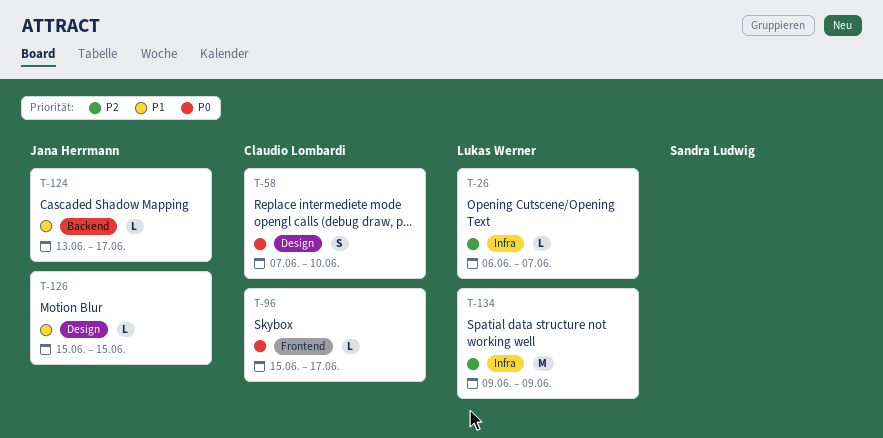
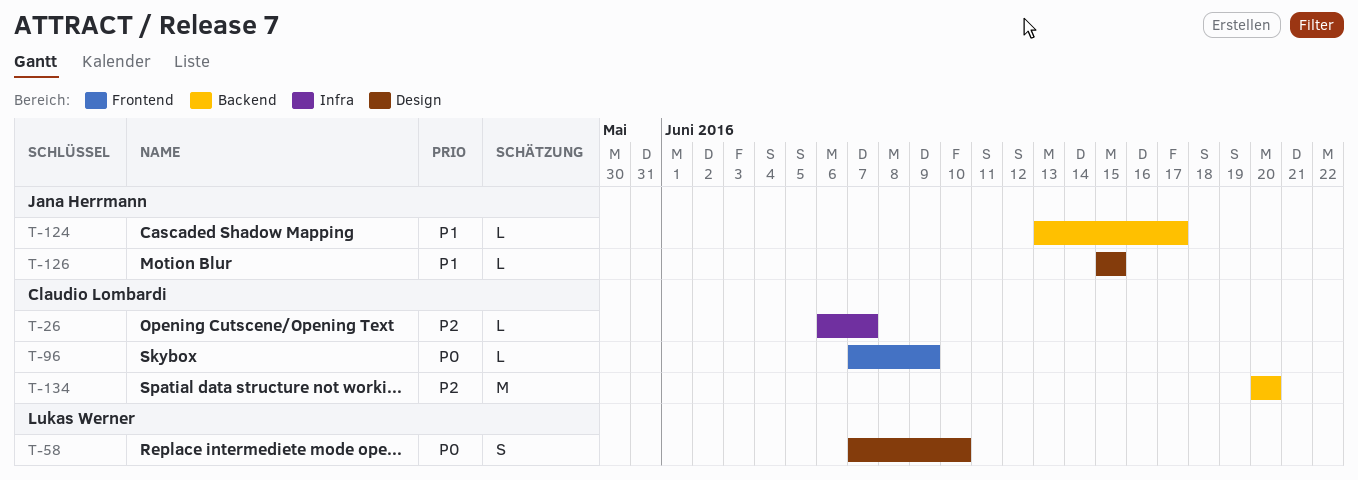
T-26, owner: Lukas Werner -> Claudio Lombardi
T-58, owner: Claudio Lombardi -> Lukas Werner
T-96, start: Jun 15 -> Jun 7
T-96, due: Jun 17 -> Jun 9
T-134, owner: Lukas Werner -> Claudio Lombardi
T-134, label: Infra -> Backend
T-134, start: Jun 9 -> Jun 20
T-134, due: Jun 9 -> Jun 20

